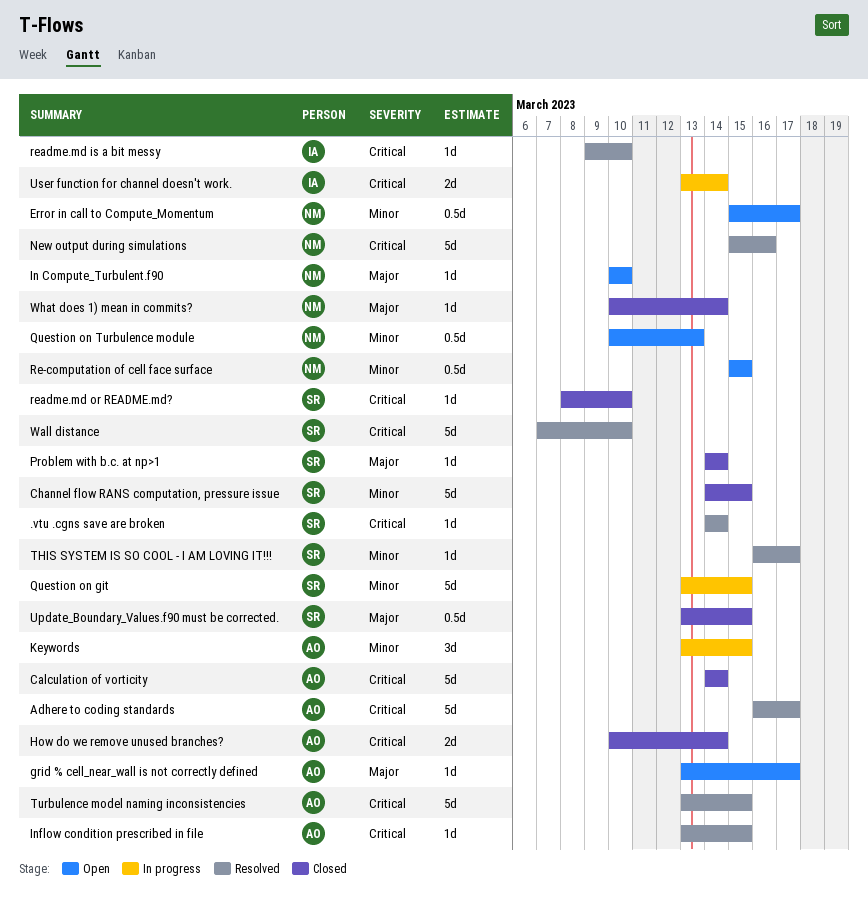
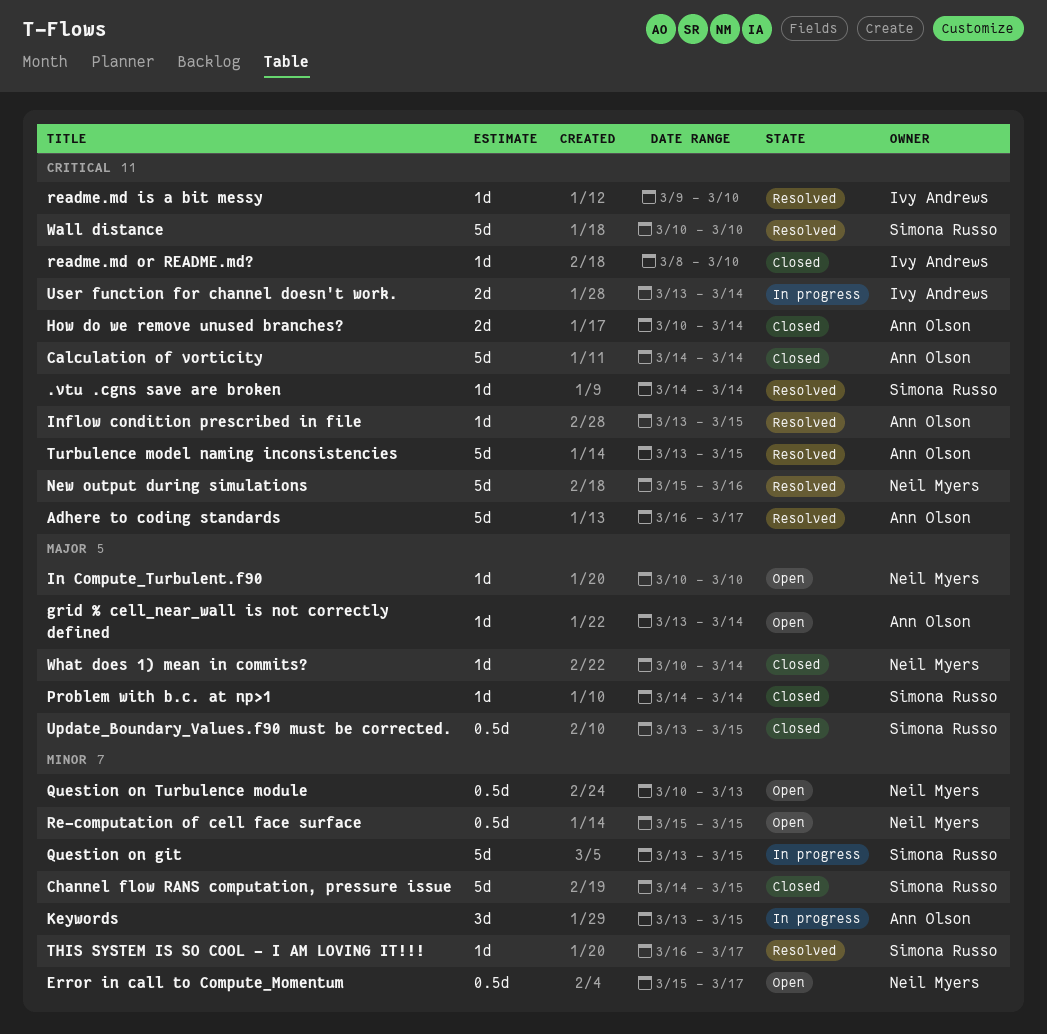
grid % cell_near_wall is not correctly defined, due: Mar 17 -> Mar 14
readme.md or README.md?, owner: Simona Russo -> Ivy Andrews
Wall distance, start: Mar 7 -> Mar 10

